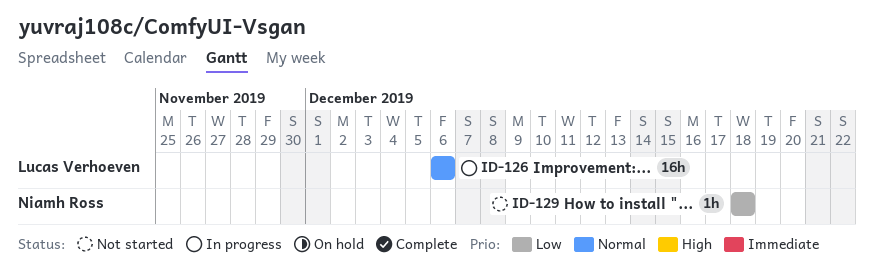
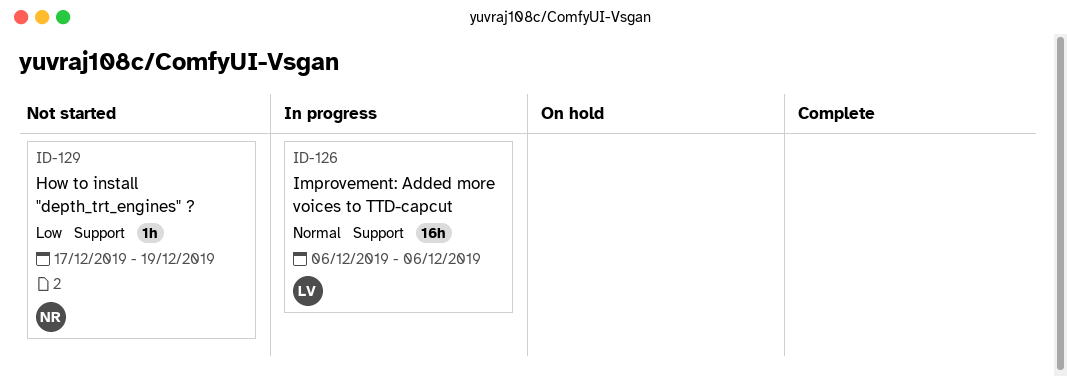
ID-129, start: Dec 18 -> Dec 17
ID-129, due: Dec 18 -> Dec 19

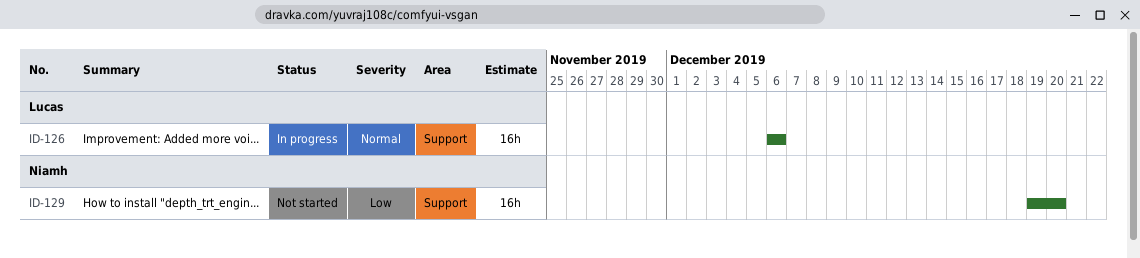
ID-129, estimate: 1h -> 16h
ID-129, start: Dec 17 -> Dec 19
ID-129, due: Dec 19 -> Dec 20

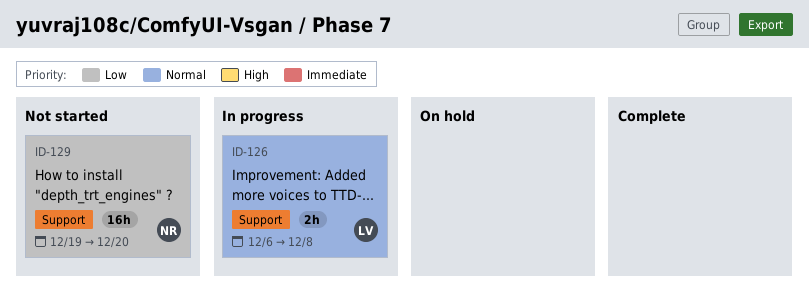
ID-126, estimate: 16h -> 2h
ID-126, due: Dec 6 -> Dec 8

